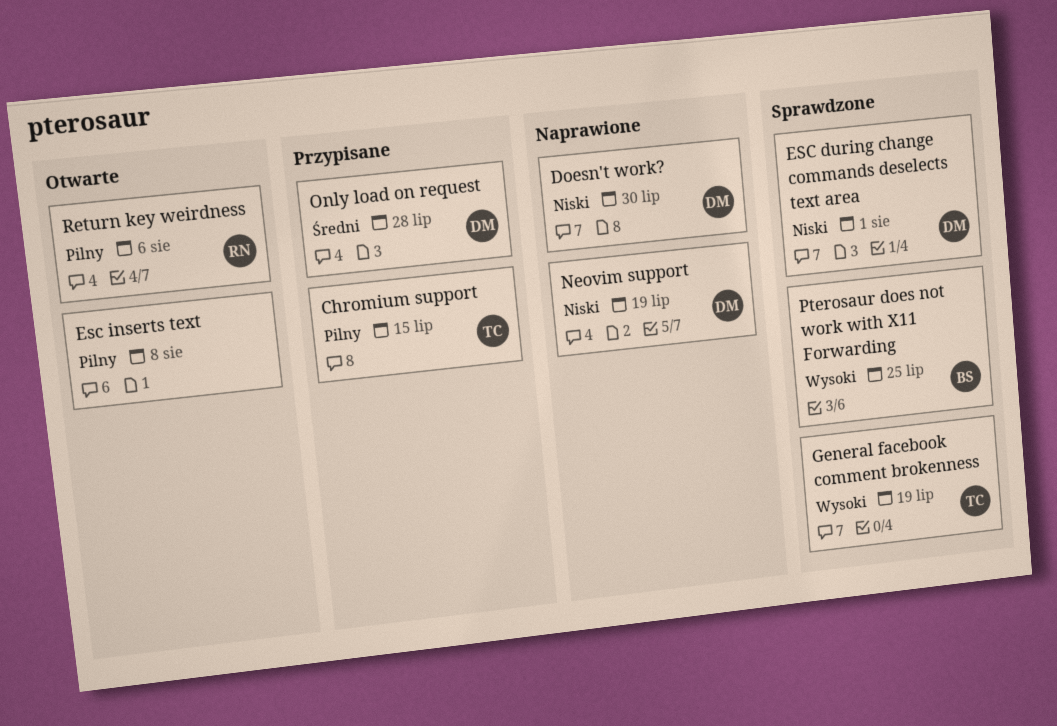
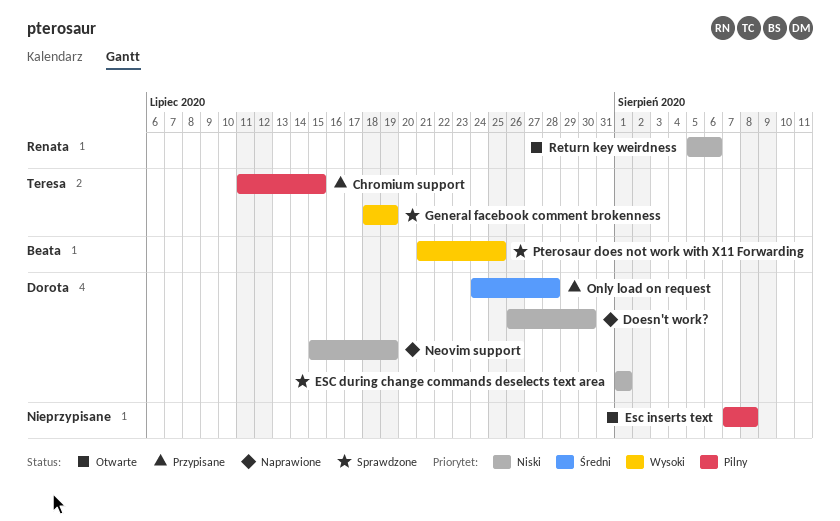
Return key weirdness, priority: Pilny -> Niski

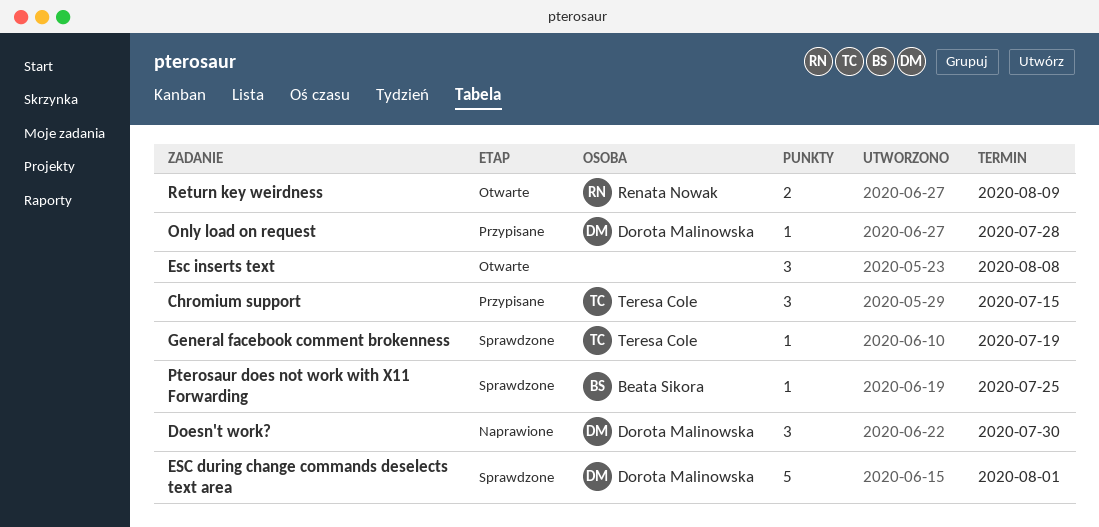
Neovim support: present -> none
Return key weirdness, due: Aug 6 -> Aug 9

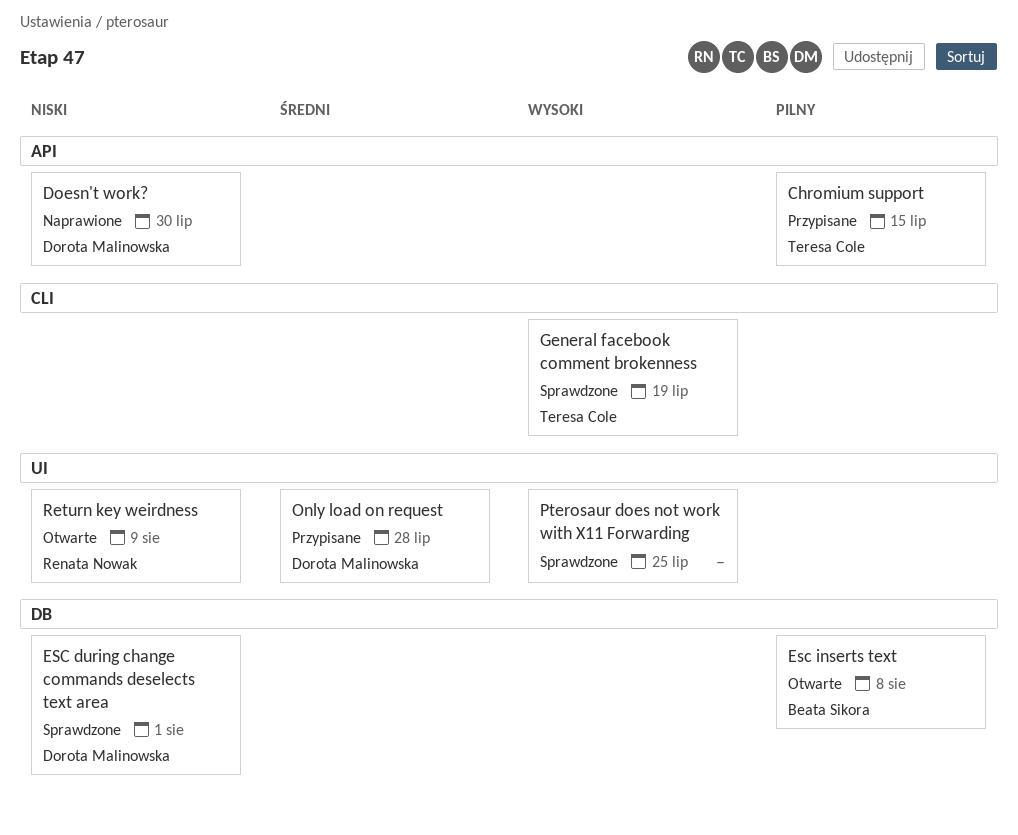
Esc inserts text, owner: none -> Beata Sikora
Pterosaur does not work with X11 Forwarding, owner: Beata Sikora -> none

